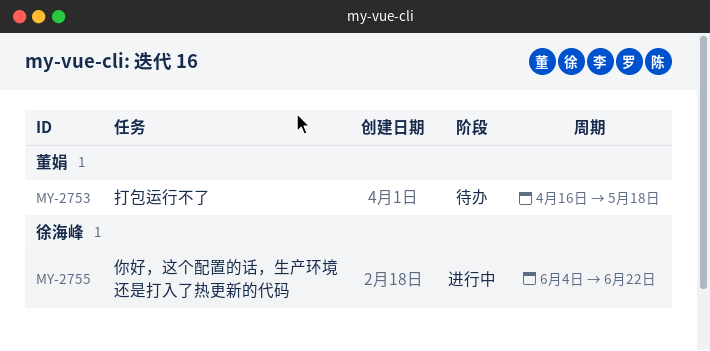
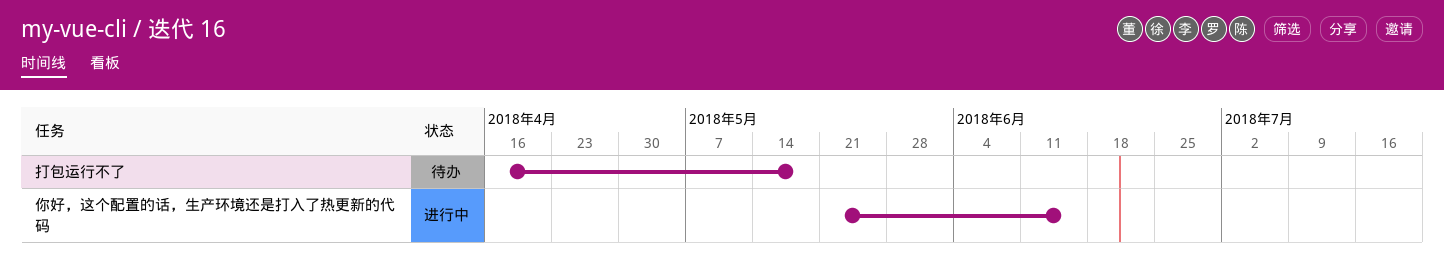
你好，这个配置的话，生产环境还是打入了热更新的代码, start: Jun 4 -> May 21
你好，这个配置的话，生产环境还是打入了热更新的代码, due: Jun 22 -> Jun 15

